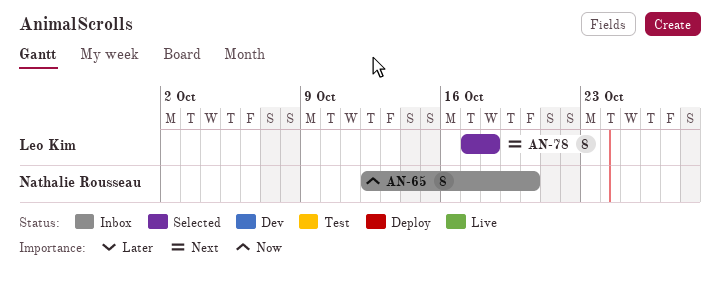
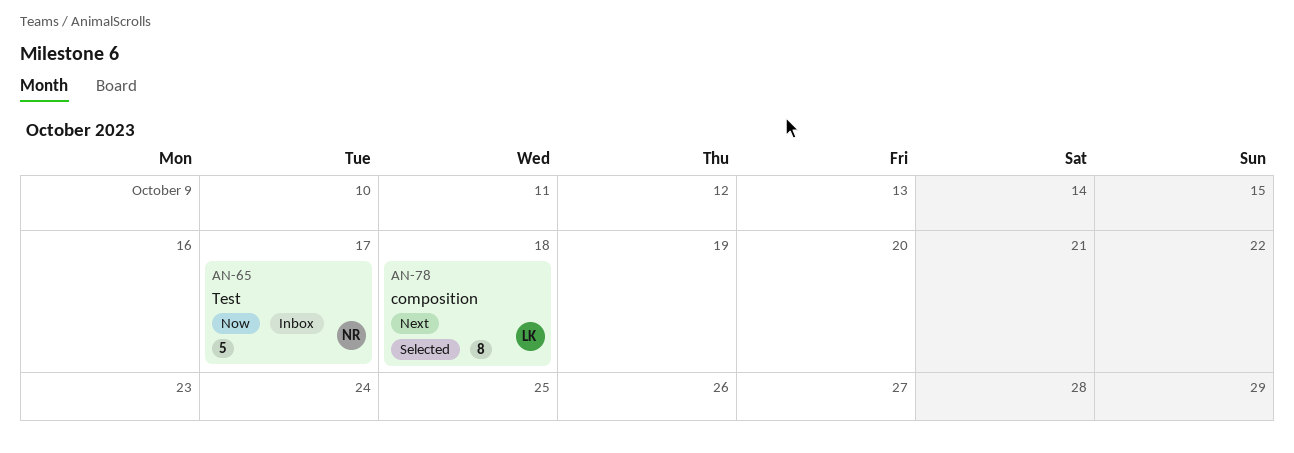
AN-65, estimate: 8 -> 5
AN-65, due: Oct 20 -> Oct 17

